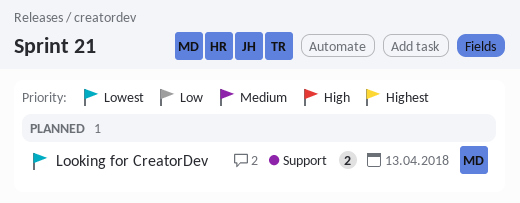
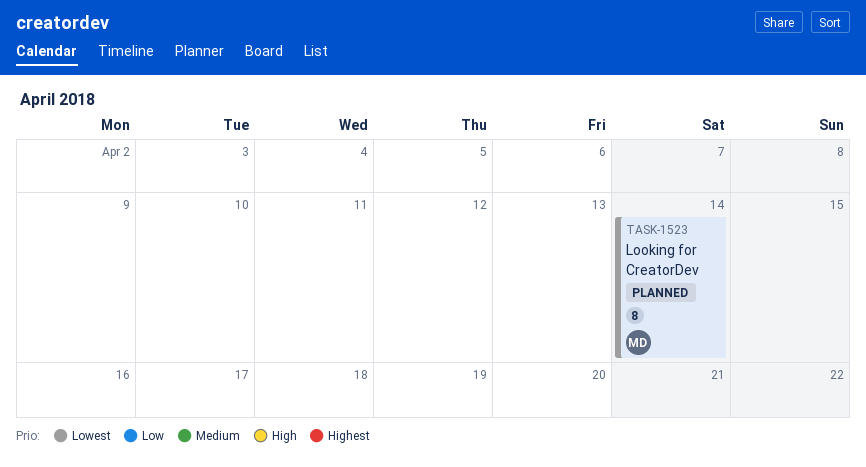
Looking for CreatorDev, estimate: 2 -> 8
Looking for CreatorDev, due: Apr 13 -> Apr 14

